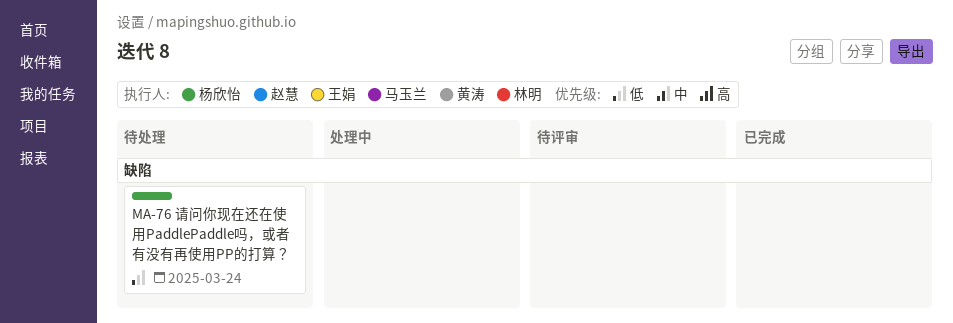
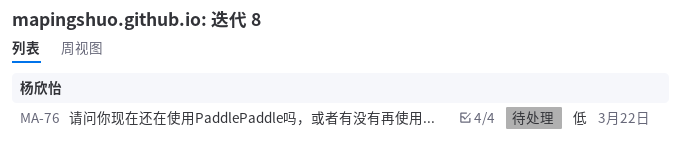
MA-76, due: Mar 24 -> Mar 22

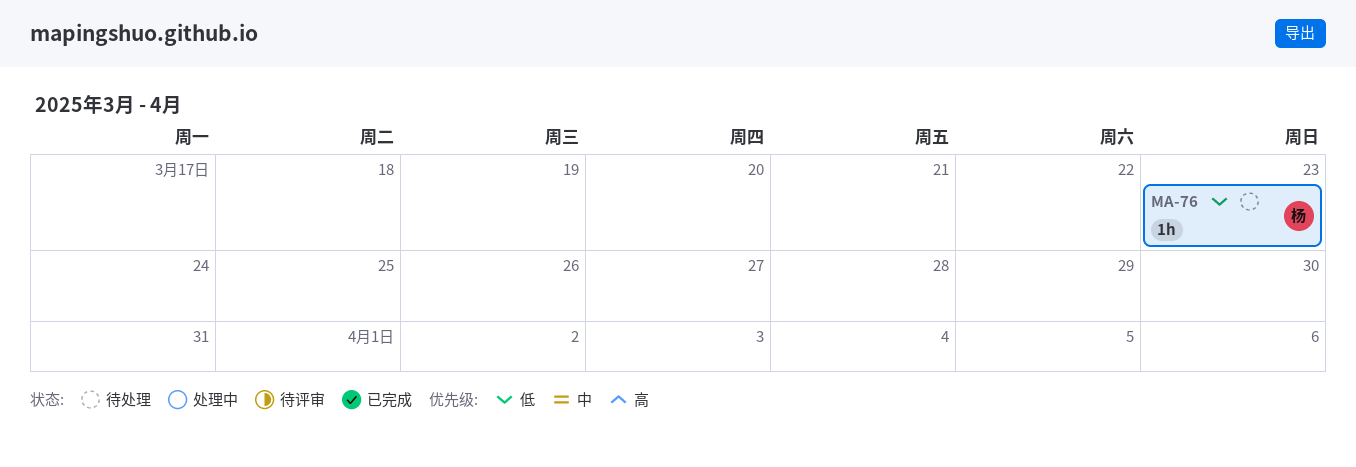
MA-76, due: Mar 22 -> Mar 23

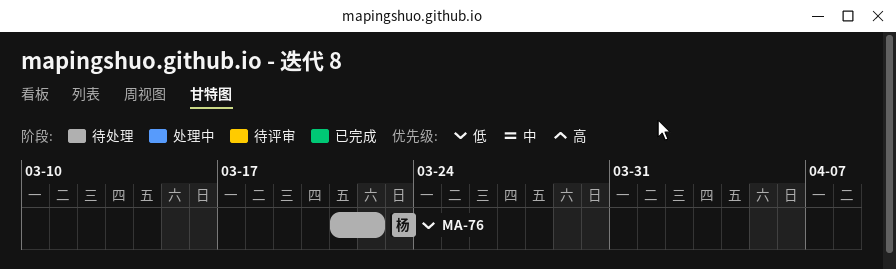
MA-76, due: Mar 23 -> Mar 22

